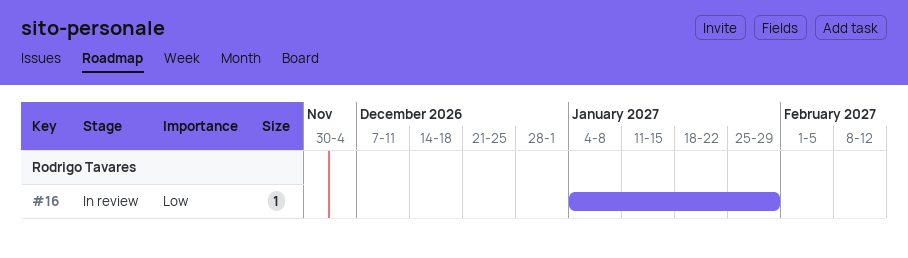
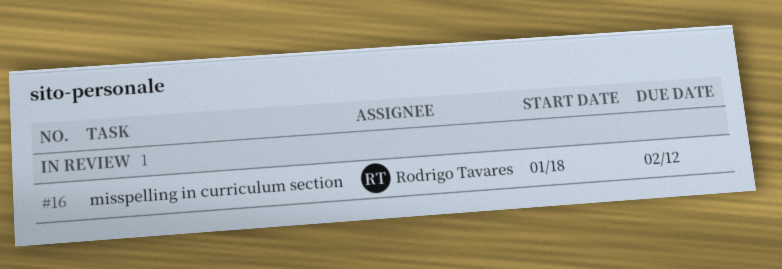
#16, start: Jan 4 -> Jan 18
#16, due: Jan 29 -> Feb 12

